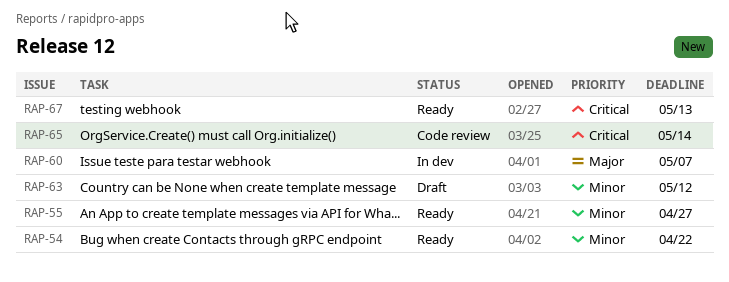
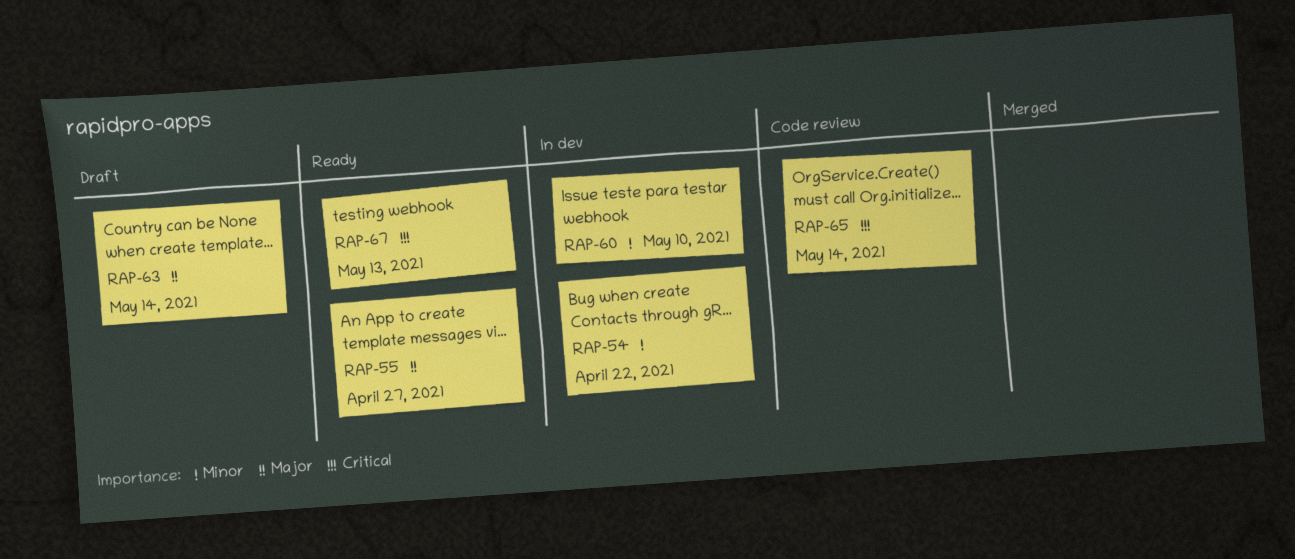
RAP-54, status: Ready -> In dev
RAP-55, priority: Minor -> Major
RAP-60, priority: Major -> Minor
RAP-60, due: May 7 -> May 10
RAP-63, priority: Minor -> Major
RAP-63, due: May 12 -> May 14

